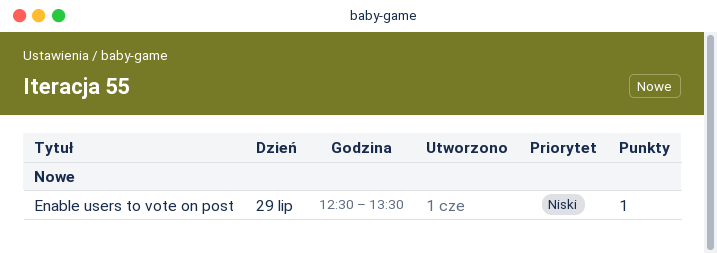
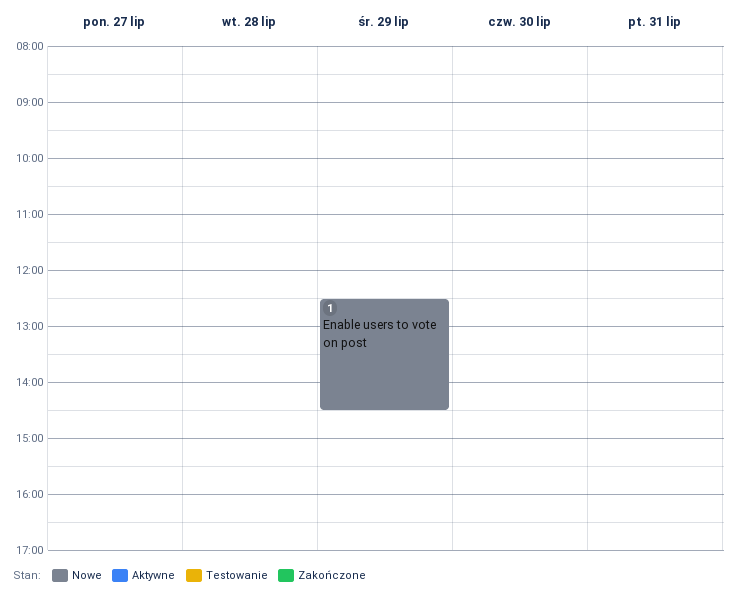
Enable users to vote on post, ends: 13:30 -> 14:30

